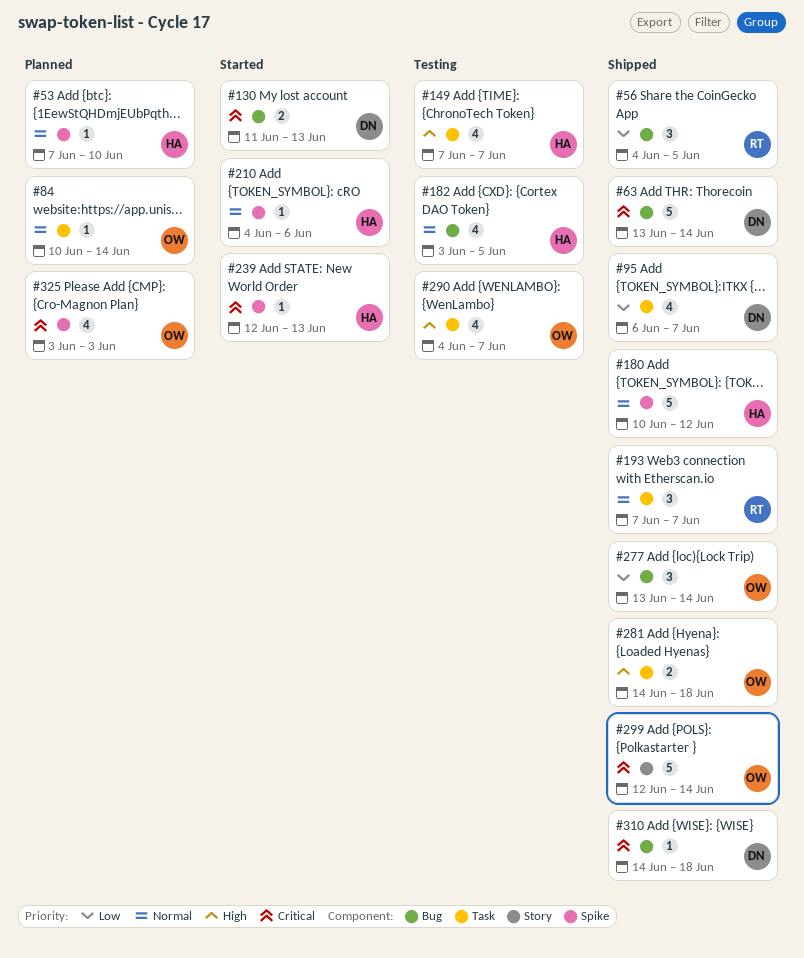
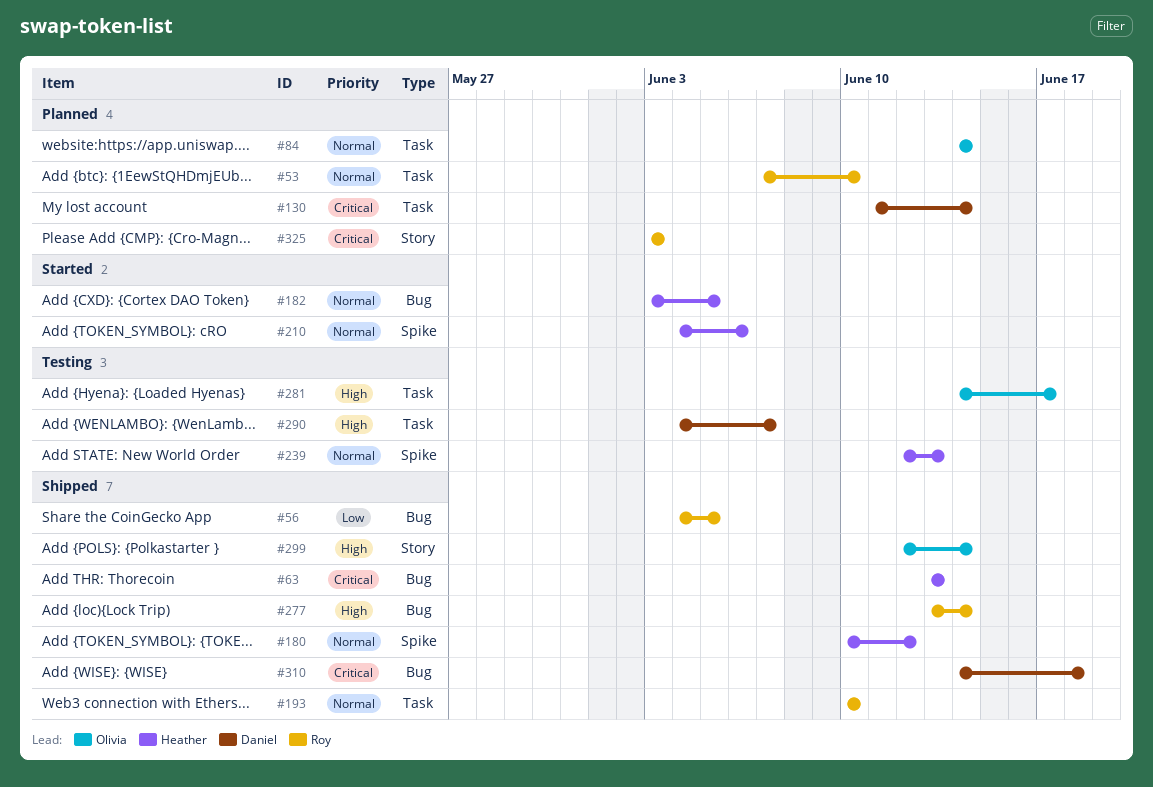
#53, owner: Heather -> Roy
#53, label: Spike -> Task
#63, owner: Daniel -> Heather
#63, due: Jun 14 -> Jun 13
#84, start: Jun 10 -> Jun 14
#95: present -> none
#130, status: Started -> Planned
#130, label: Bug -> Task
#130, due: Jun 13 -> Jun 14
#149: present -> none
#182, status: Testing -> Started
#193, start: Jun 7 -> Jun 10
#193, due: Jun 7 -> Jun 10
#239, status: Started -> Testing
#239, priority: Critical -> Normal
#277, owner: Olivia -> Roy
#277, priority: Low -> High
#281, status: Shipped -> Testing
#281, due: Jun 18 -> Jun 17
#290, owner: Olivia -> Daniel
#299, priority: Critical -> High
#325, owner: Olivia -> Roy
#325, label: Spike -> Story

